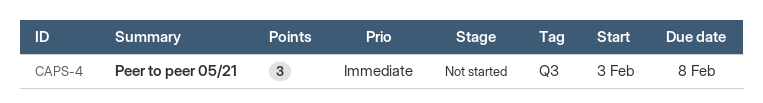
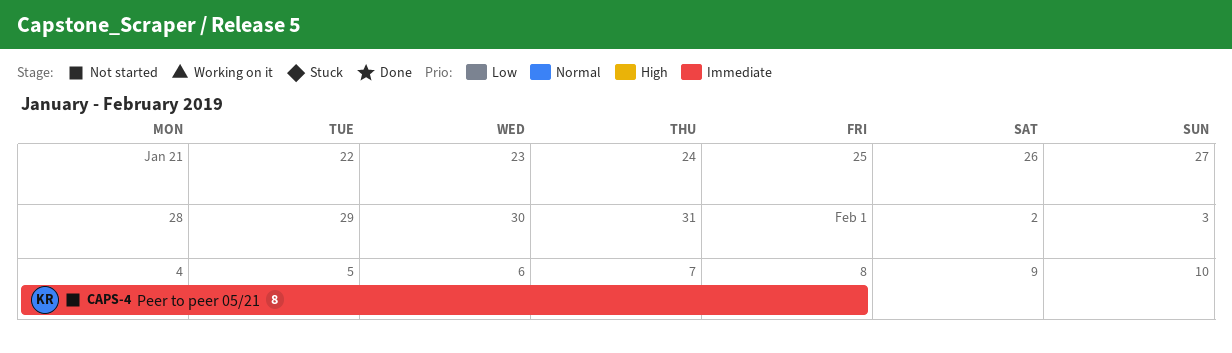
CAPS-4, estimate: 3 -> 8
CAPS-4, start: Feb 3 -> Feb 4

